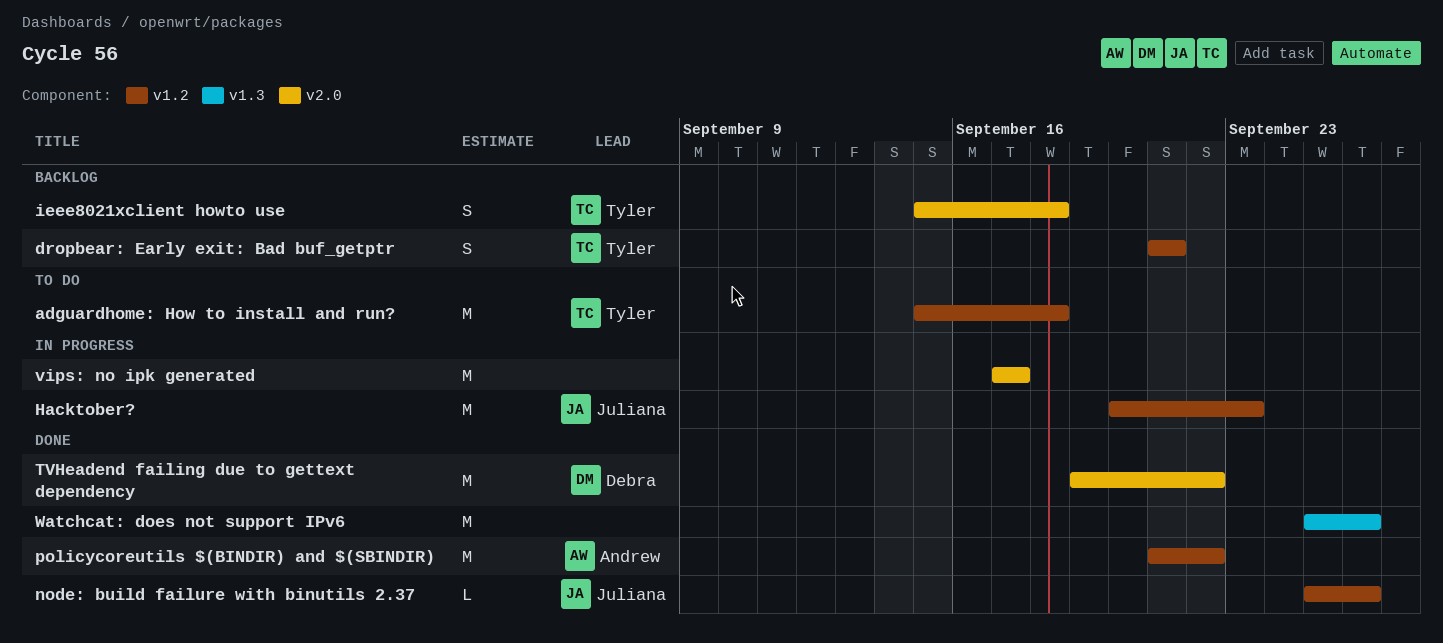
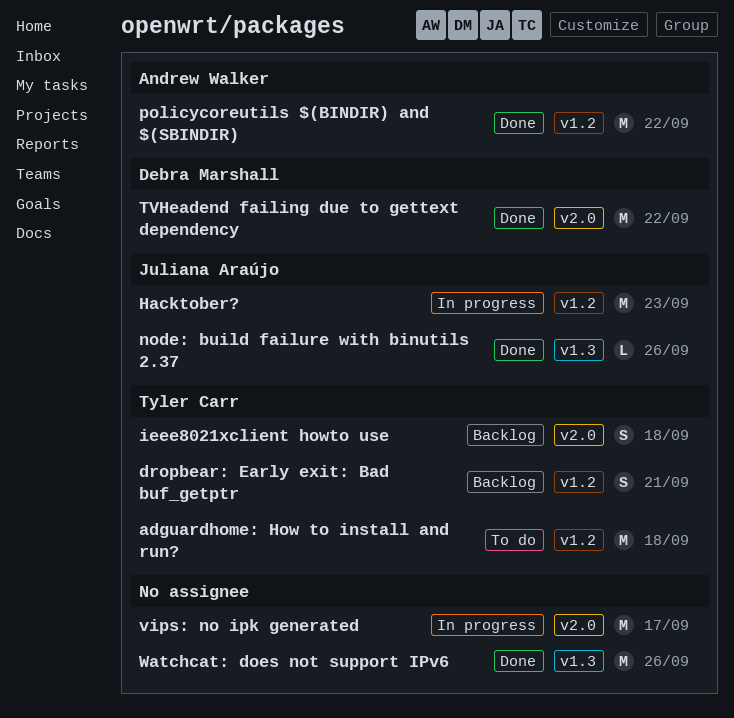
node: build failure with binutils 2.37, label: v1.2 -> v1.3

